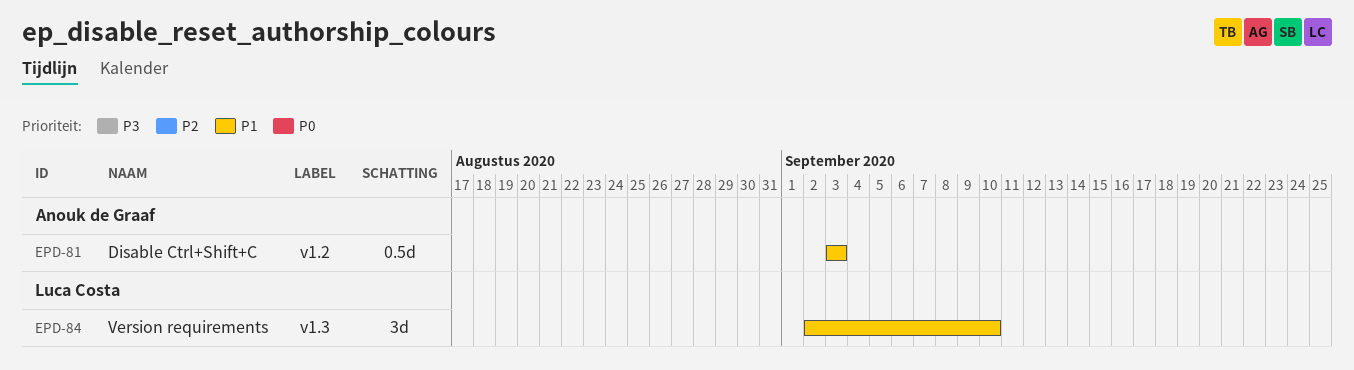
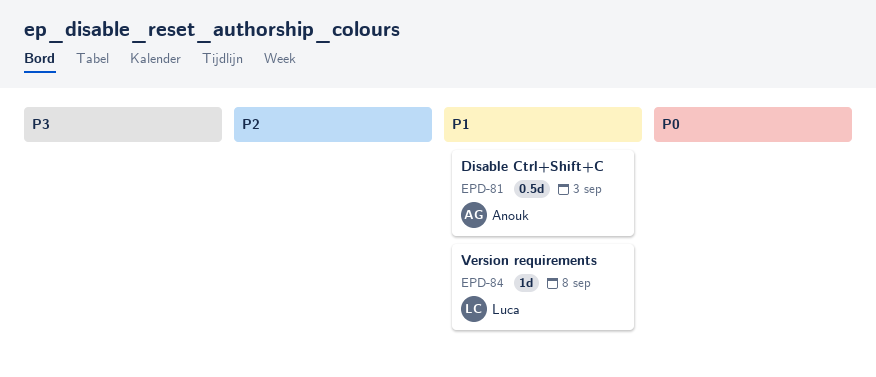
EPD-84, estimate: 3d -> 1d
EPD-84, due: Sep 10 -> Sep 8

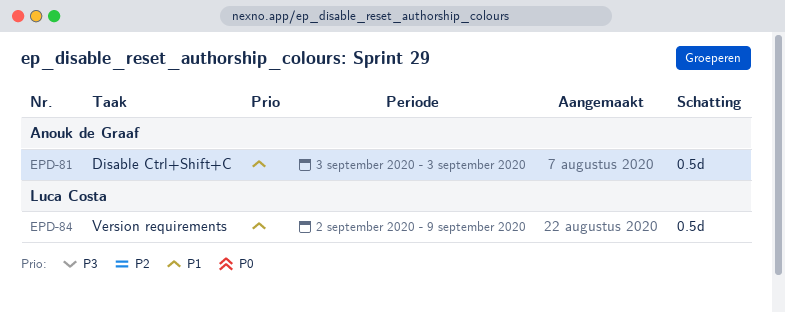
EPD-84, estimate: 1d -> 0.5d
EPD-84, due: Sep 8 -> Sep 9

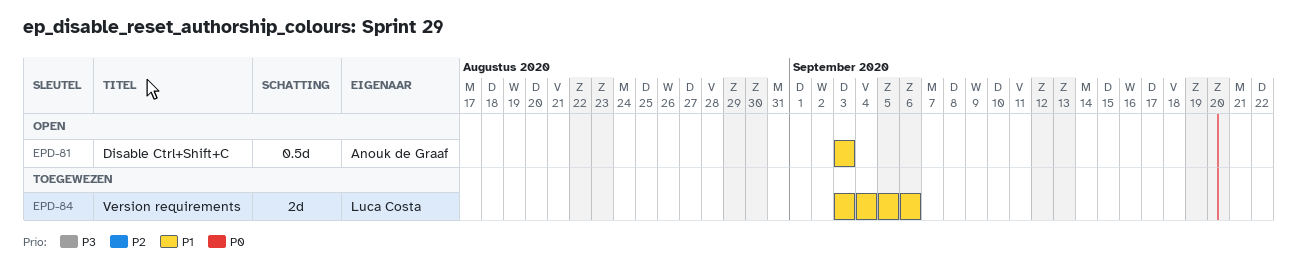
EPD-84, estimate: 0.5d -> 2d
EPD-84, start: Sep 2 -> Sep 3
EPD-84, due: Sep 9 -> Sep 6

